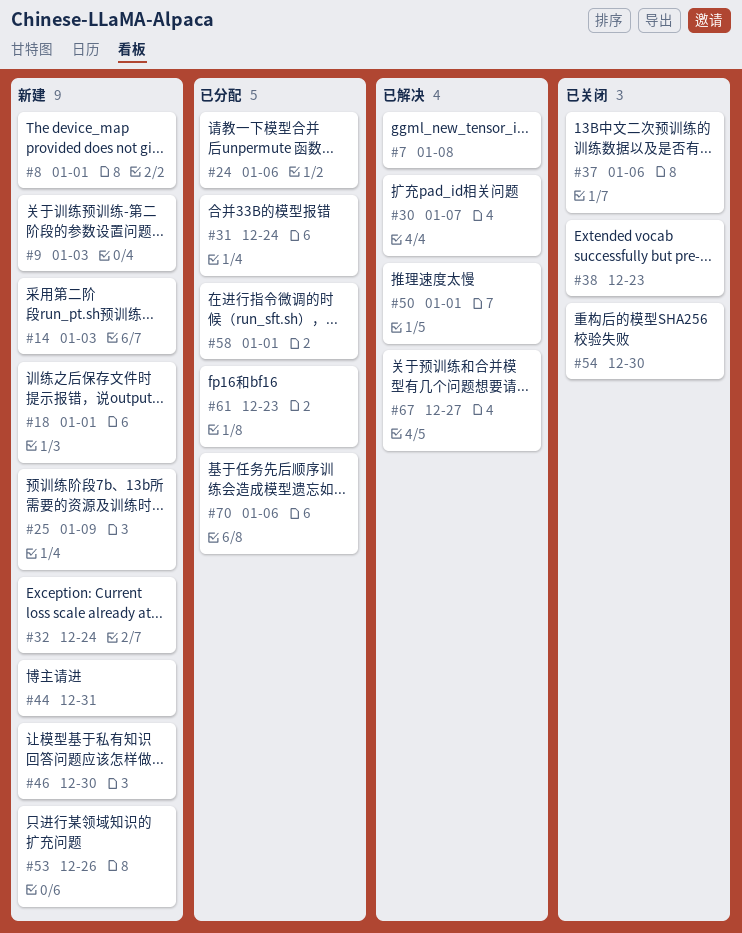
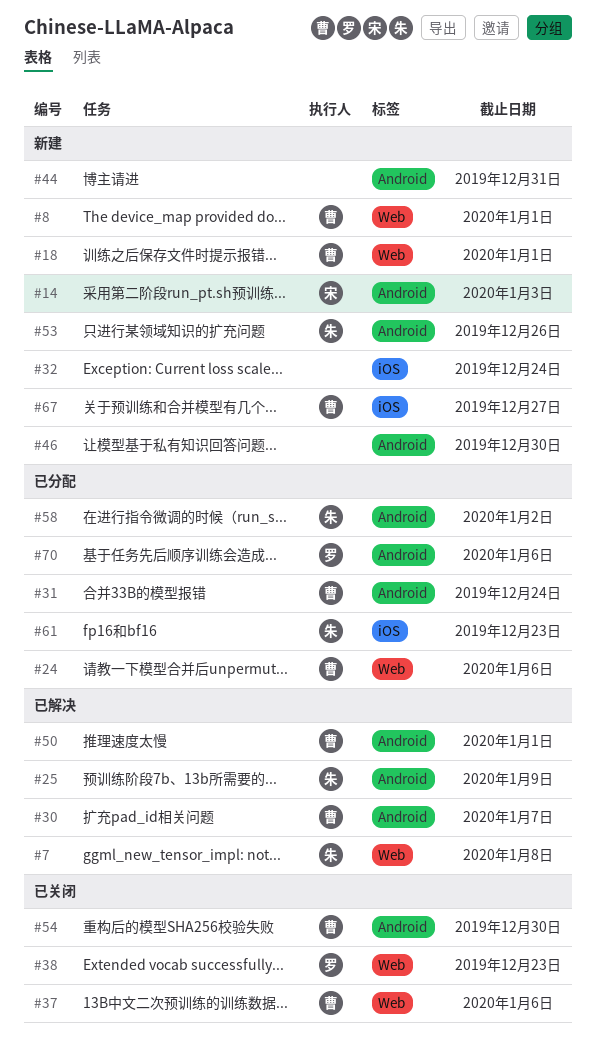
#9: present -> none
#25, status: 新建 -> 已解决
#58, due: Jan 1 -> Jan 2
#67, status: 已解决 -> 新建

